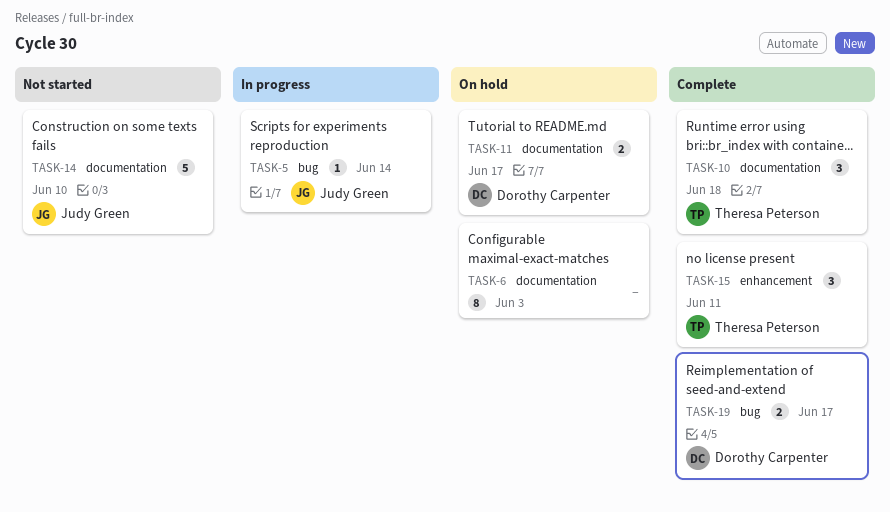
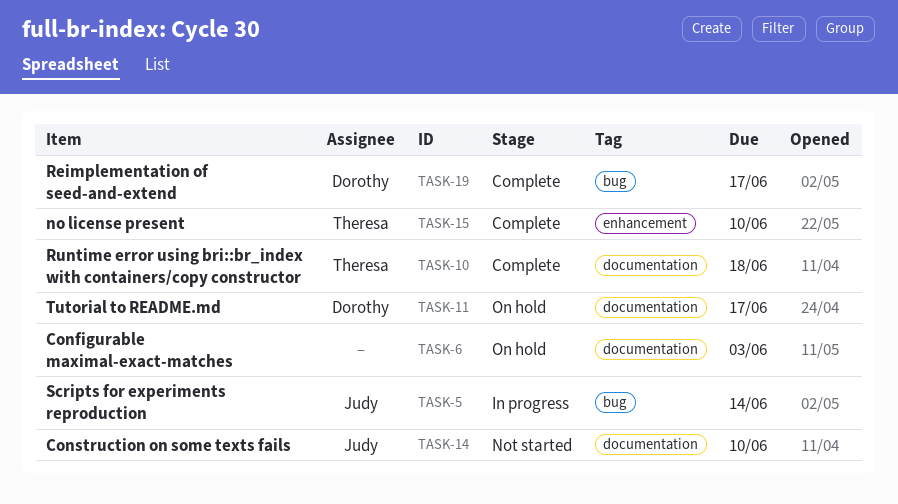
TASK-15, due: Jun 11 -> Jun 10

